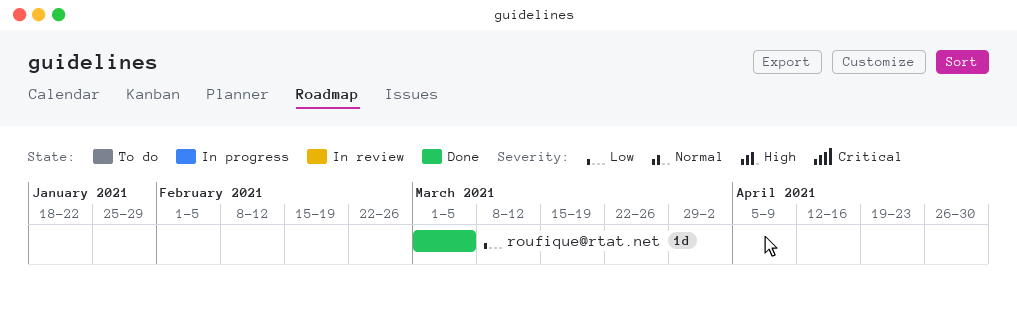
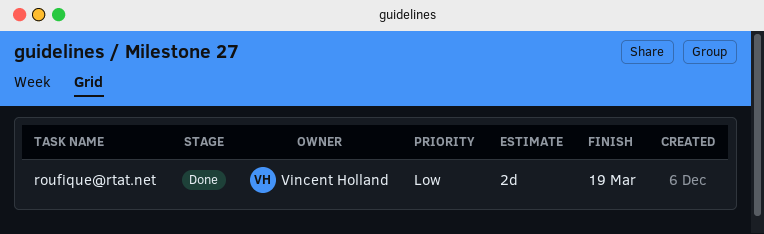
roufique@rtat.net, estimate: 1d -> 2d
roufique@rtat.net, due: Mar 5 -> Mar 19

